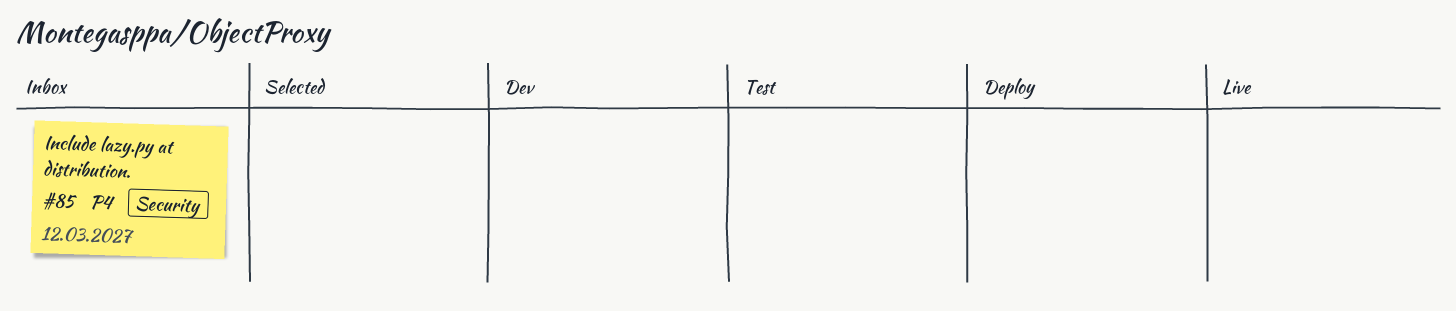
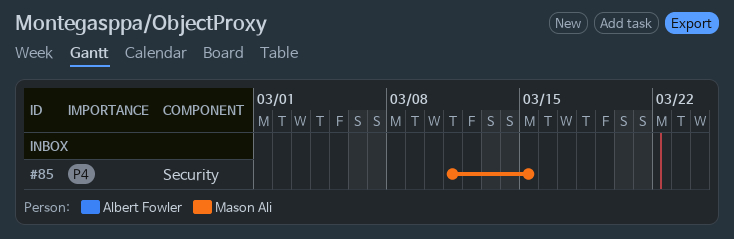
#85, due: Mar 12 -> Mar 15

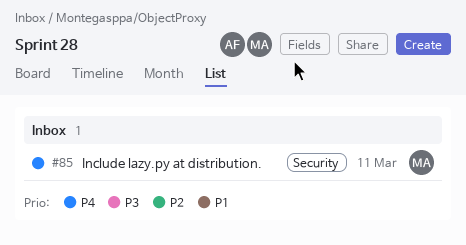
#85, due: Mar 15 -> Mar 11

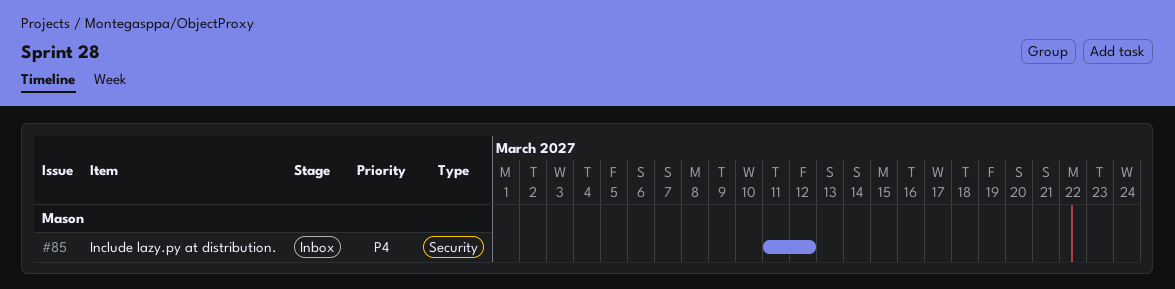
#85, due: Mar 11 -> Mar 12

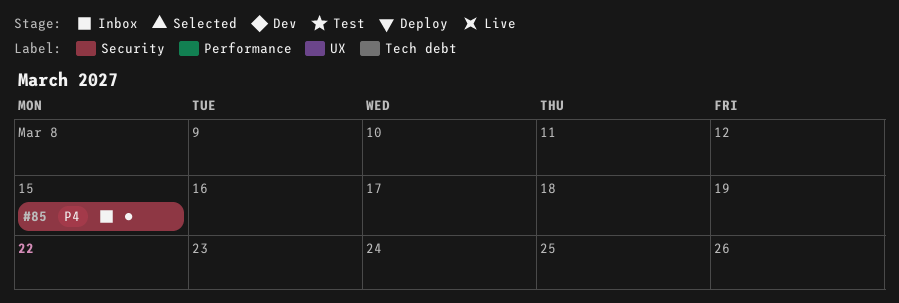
#85, due: Mar 12 -> Mar 15

